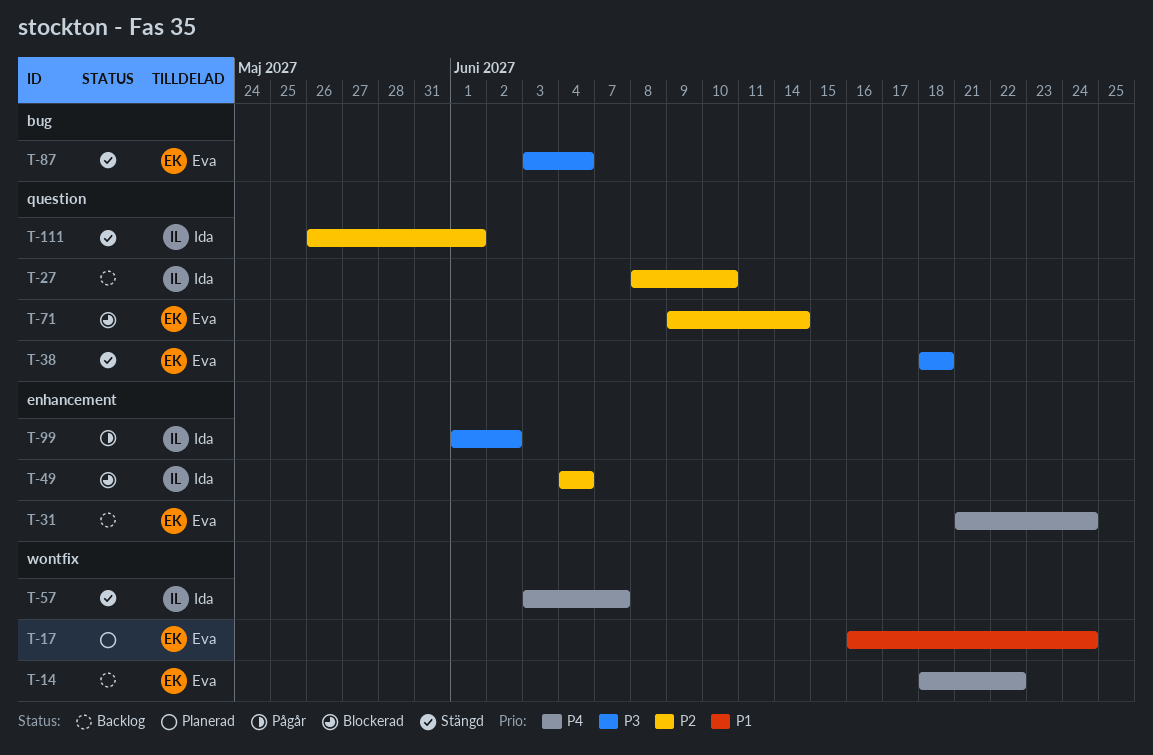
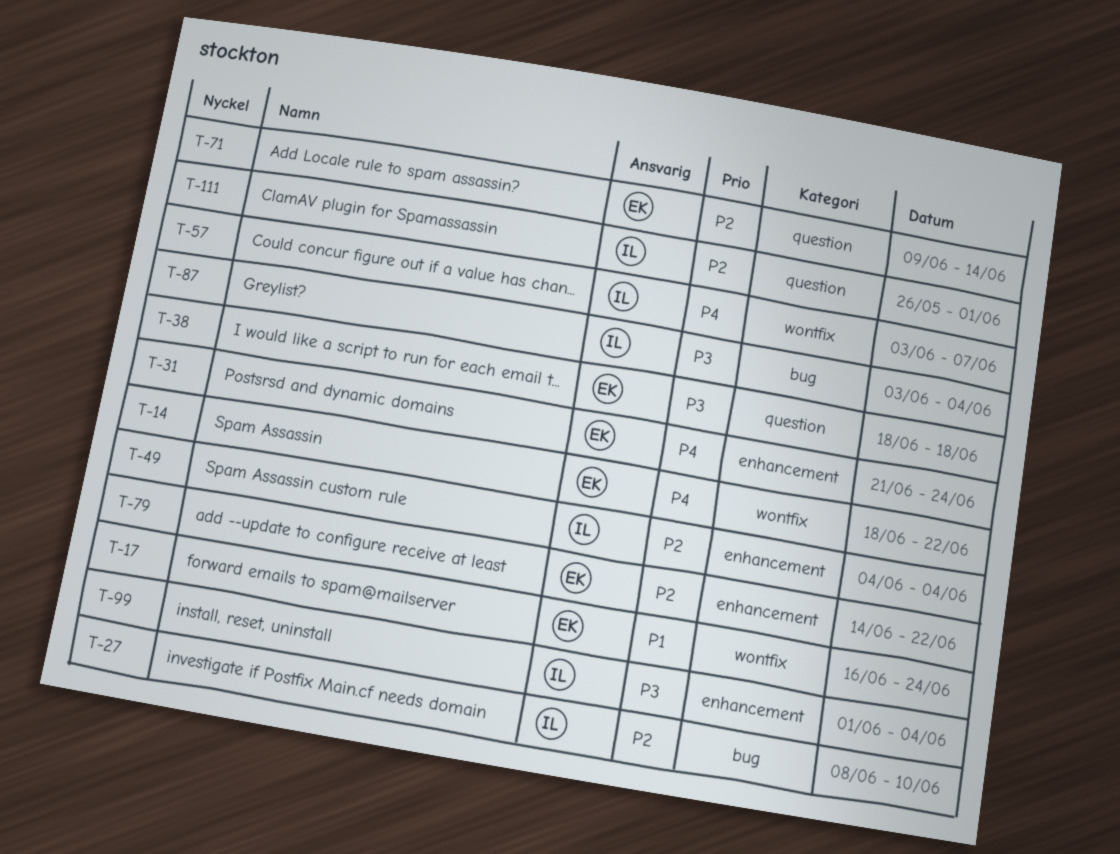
T-27, label: question -> bug
T-79: none -> present
T-87, owner: Eva -> Ida
T-99, due: Jun 2 -> Jun 4

